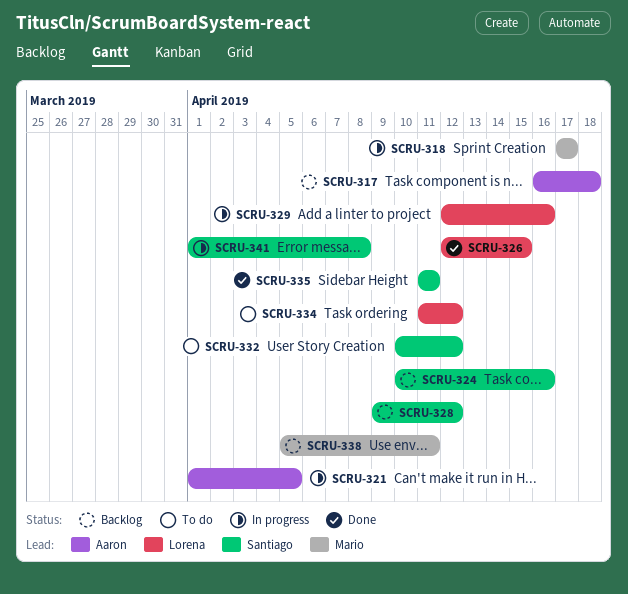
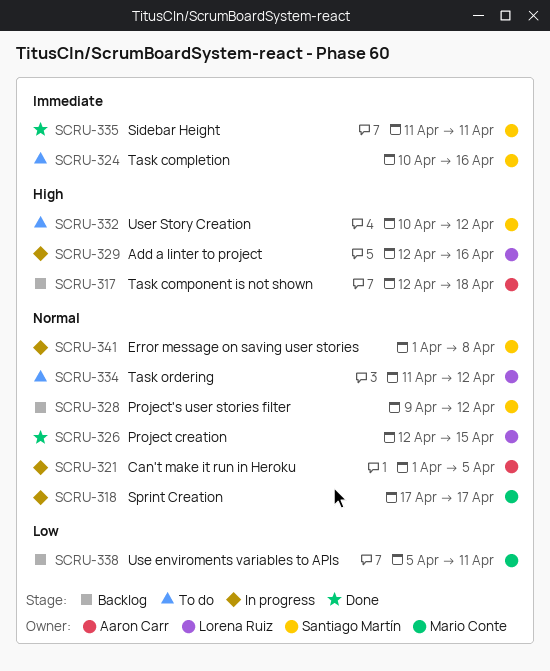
SCRU-317, start: Apr 16 -> Apr 12
SCRU-324, status: Backlog -> To do

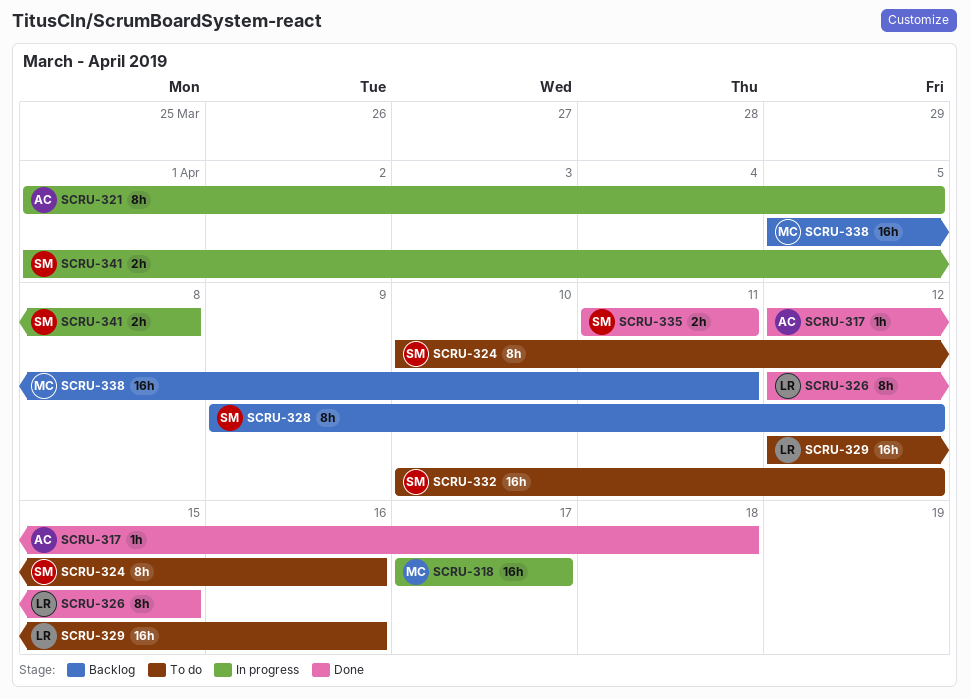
SCRU-317, status: Backlog -> Done
SCRU-329, status: In progress -> To do
SCRU-334: present -> none

